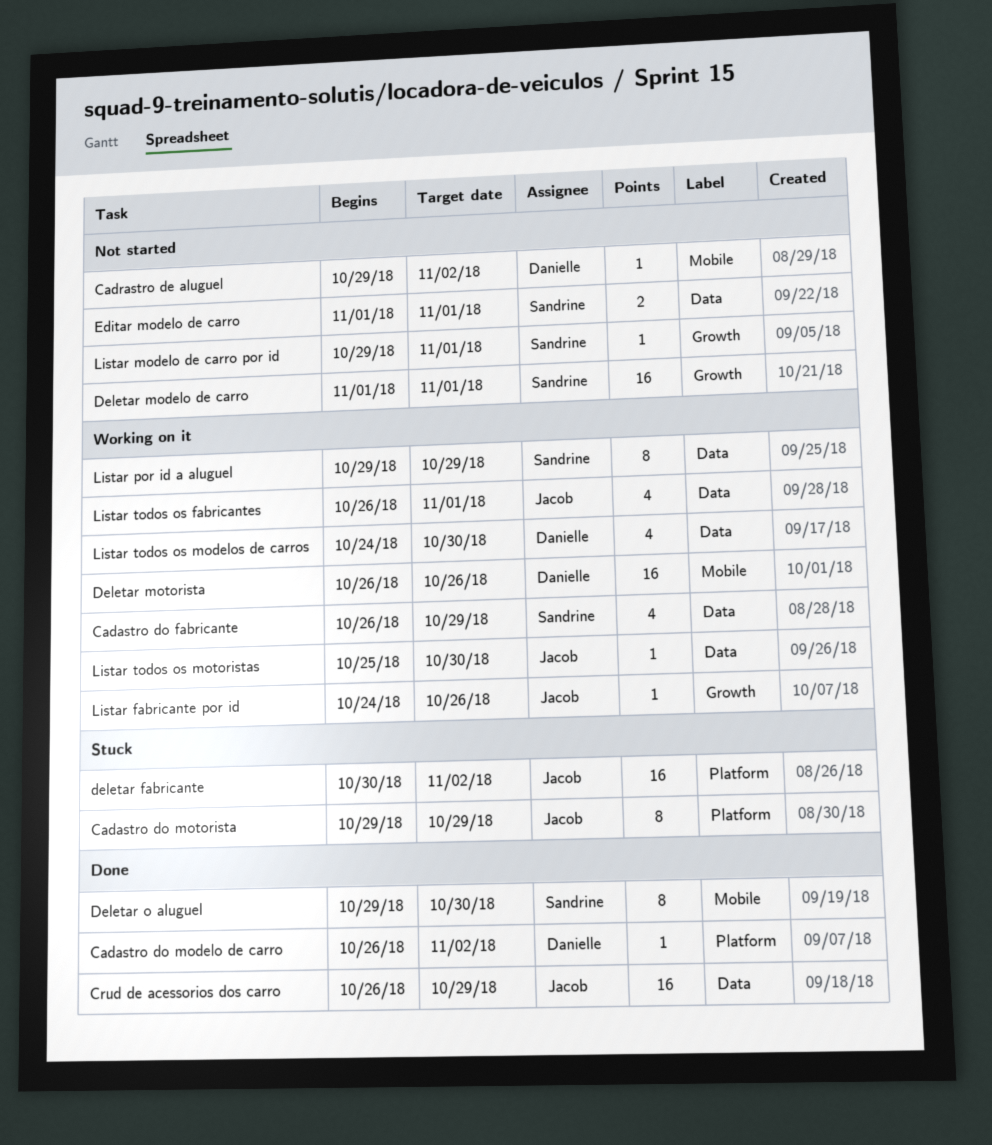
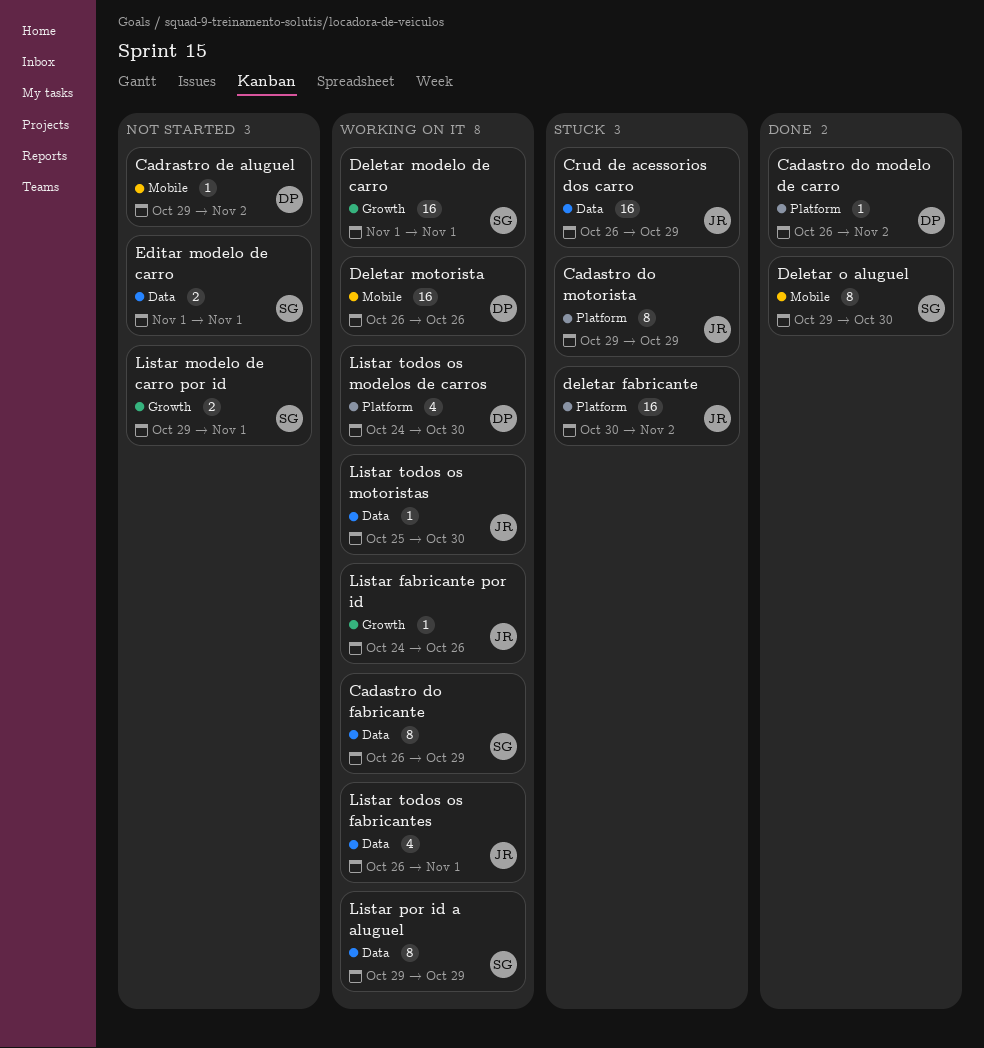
Cadastro do fabricante, estimate: 4 -> 8
Crud de acessorios dos carro, status: Done -> Stuck
Deletar modelo de carro, status: Not started -> Working on it
Listar modelo de carro por id, estimate: 1 -> 2
Listar todos os modelos de carros, label: Data -> Platform

